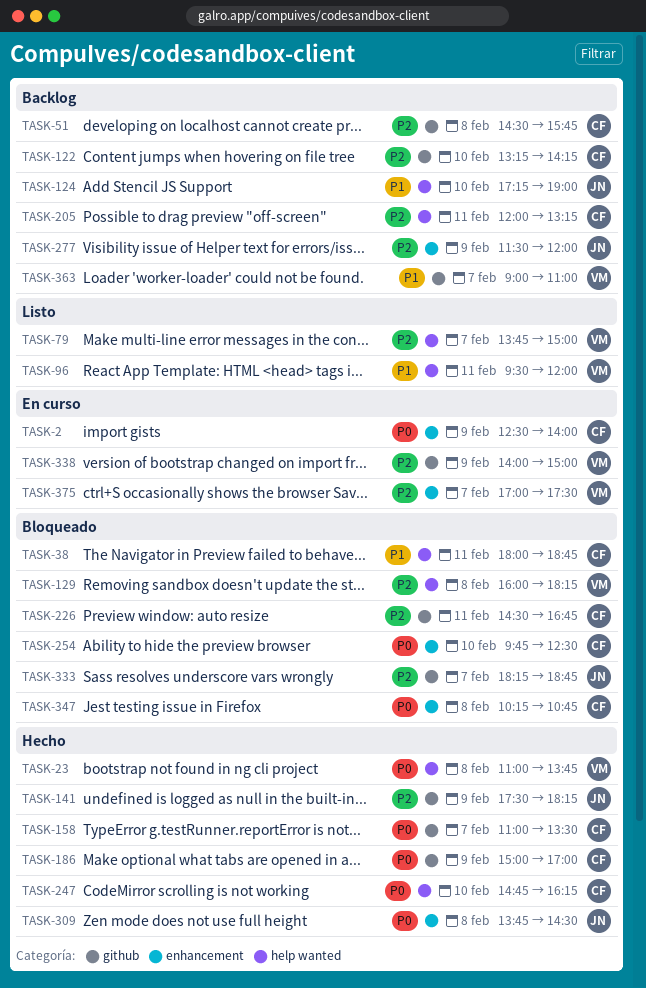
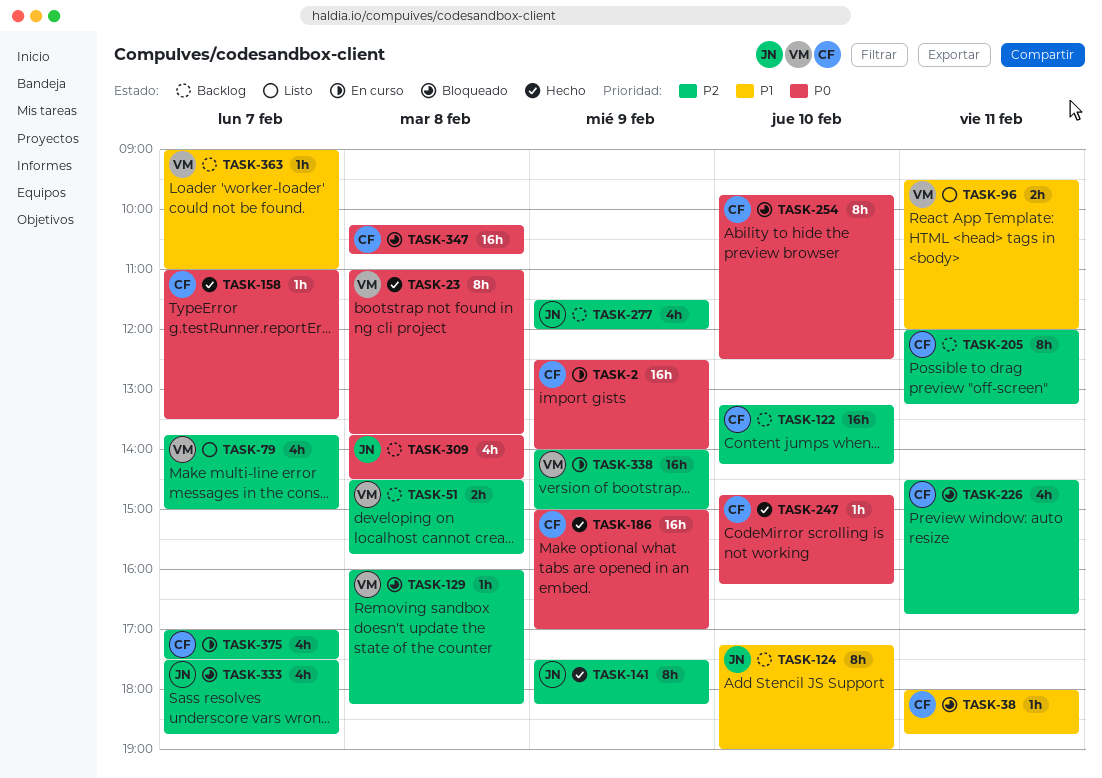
TASK-51, owner: CF -> VM
TASK-309, status: Hecho -> Backlog
TASK-333, begins: 18:15 -> 17:30
TASK-375, owner: VM -> CF

